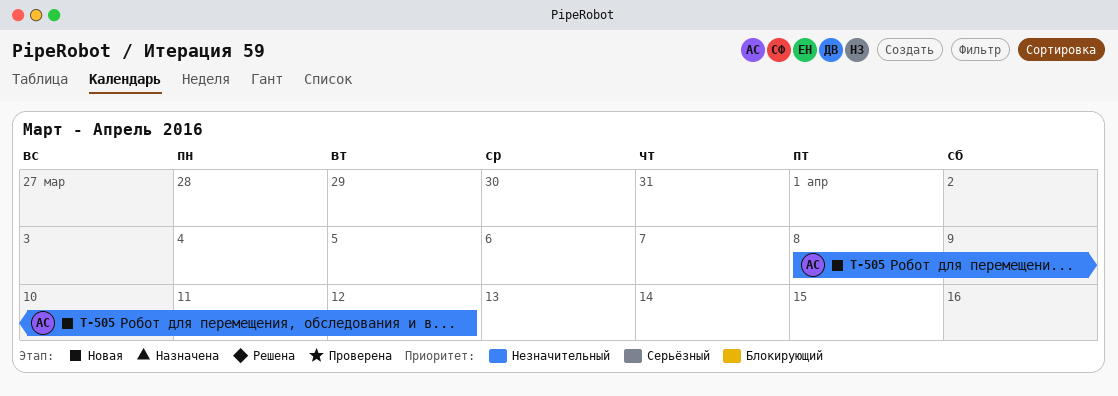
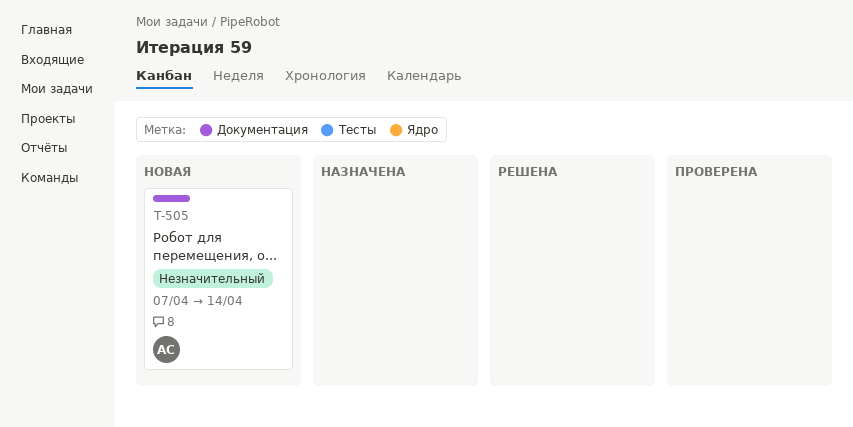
T-505, start: Apr 8 -> Apr 7
T-505, due: Apr 12 -> Apr 14

